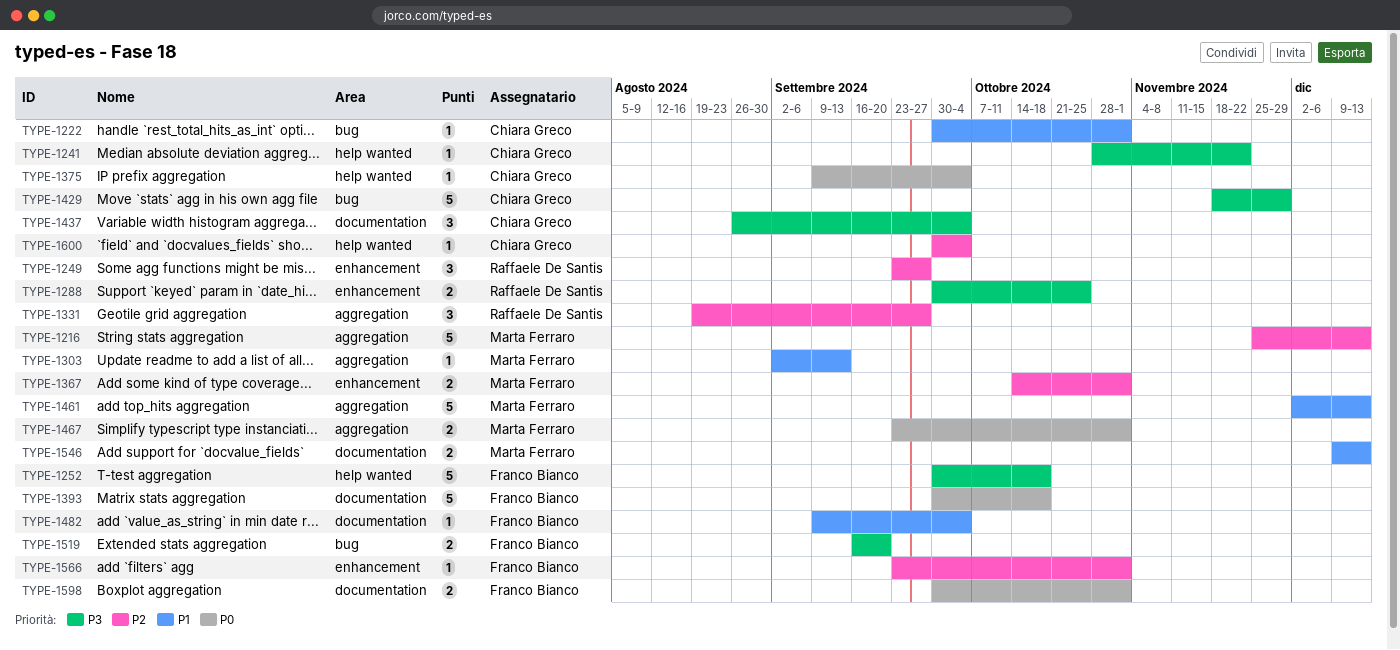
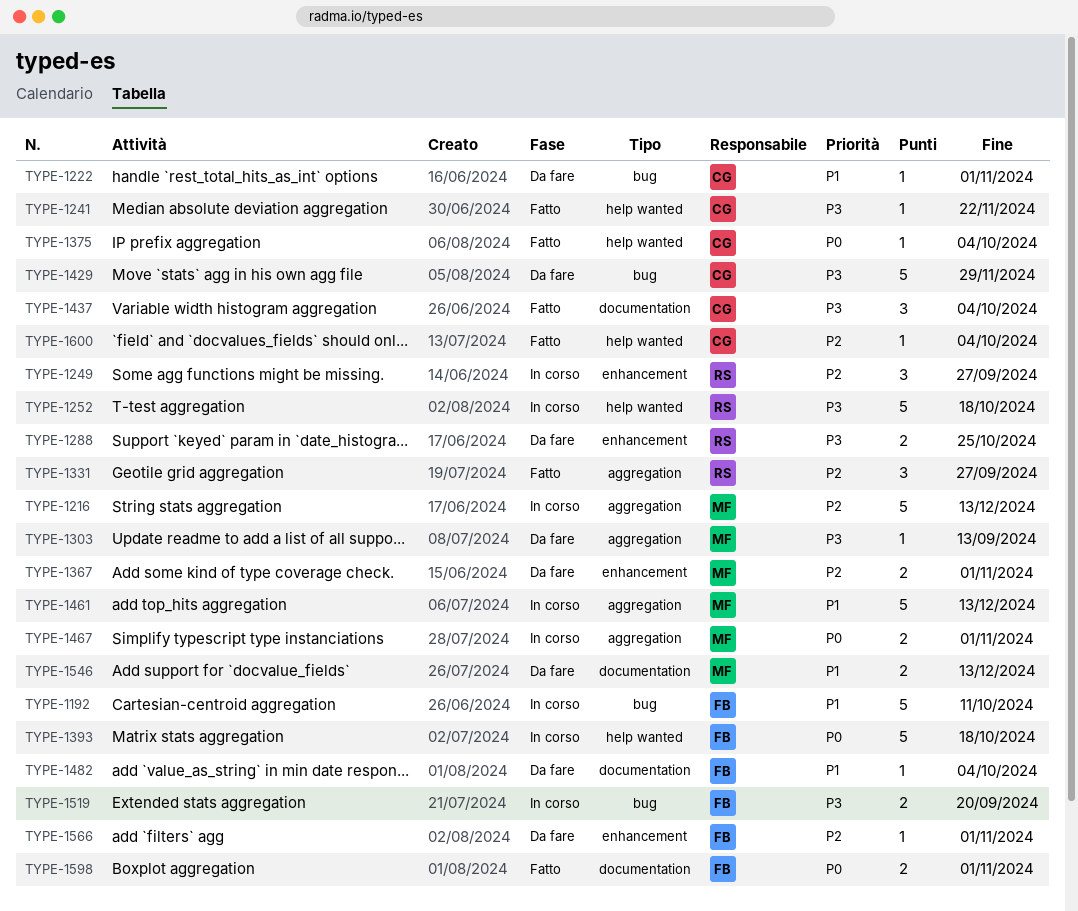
TYPE-1192: none -> present
TYPE-1252, owner: Franco Bianco -> Raffaele De Santis
TYPE-1303, priority: P1 -> P3
TYPE-1393, label: documentation -> help wanted

